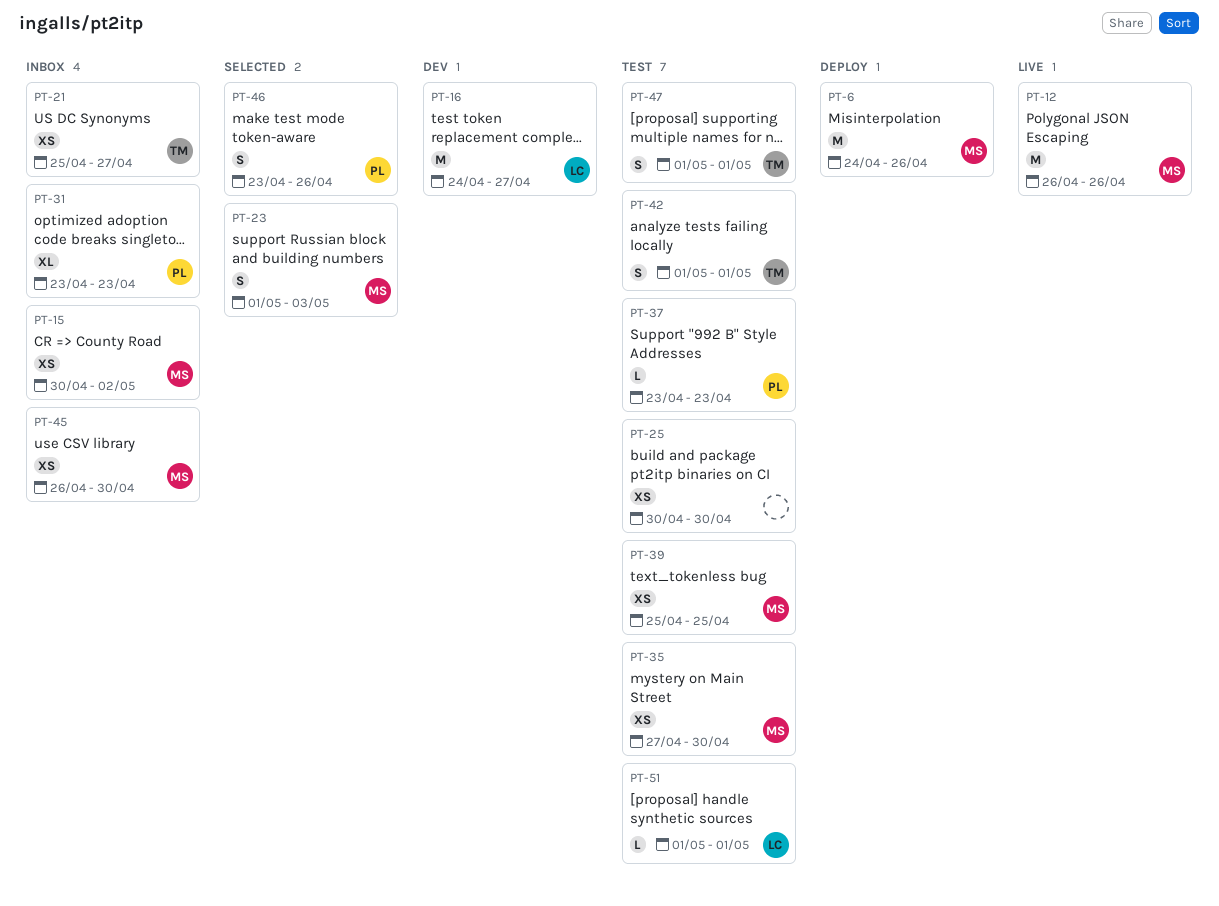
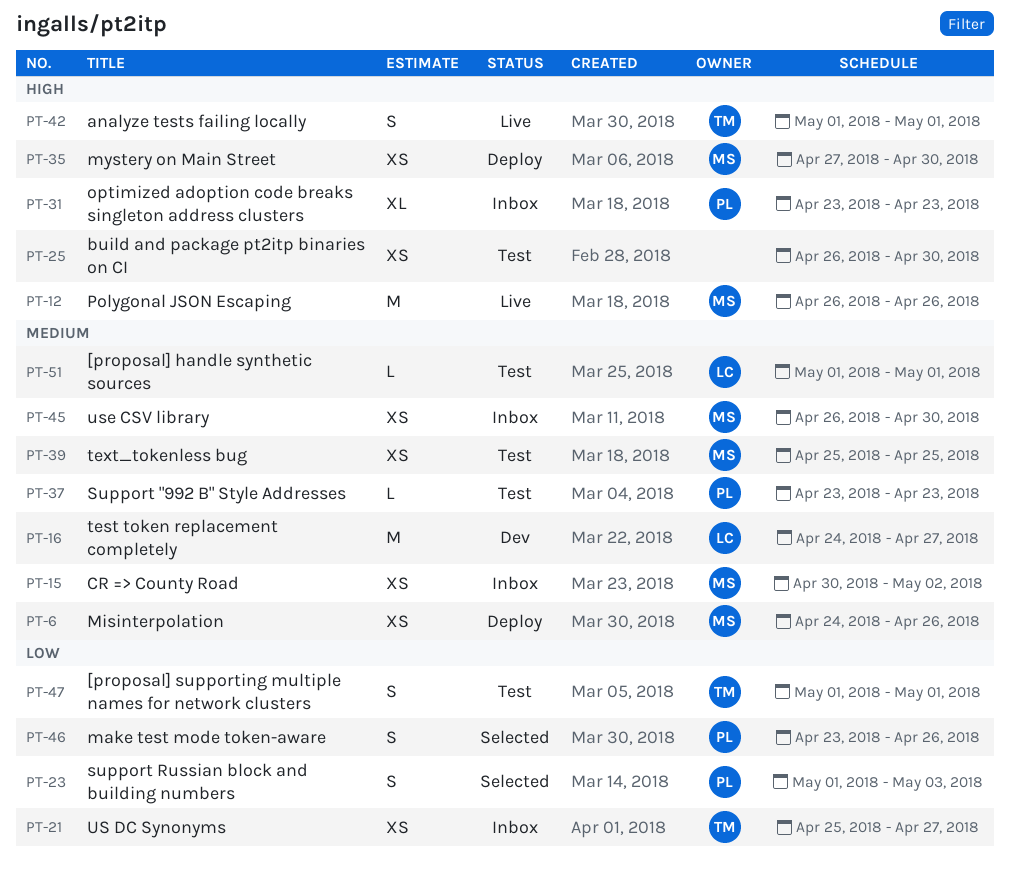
PT-6, estimate: M -> XS
PT-23, owner: MS -> PL
PT-25, start: Apr 30 -> Apr 26
PT-35, status: Test -> Deploy
PT-42, status: Test -> Live

